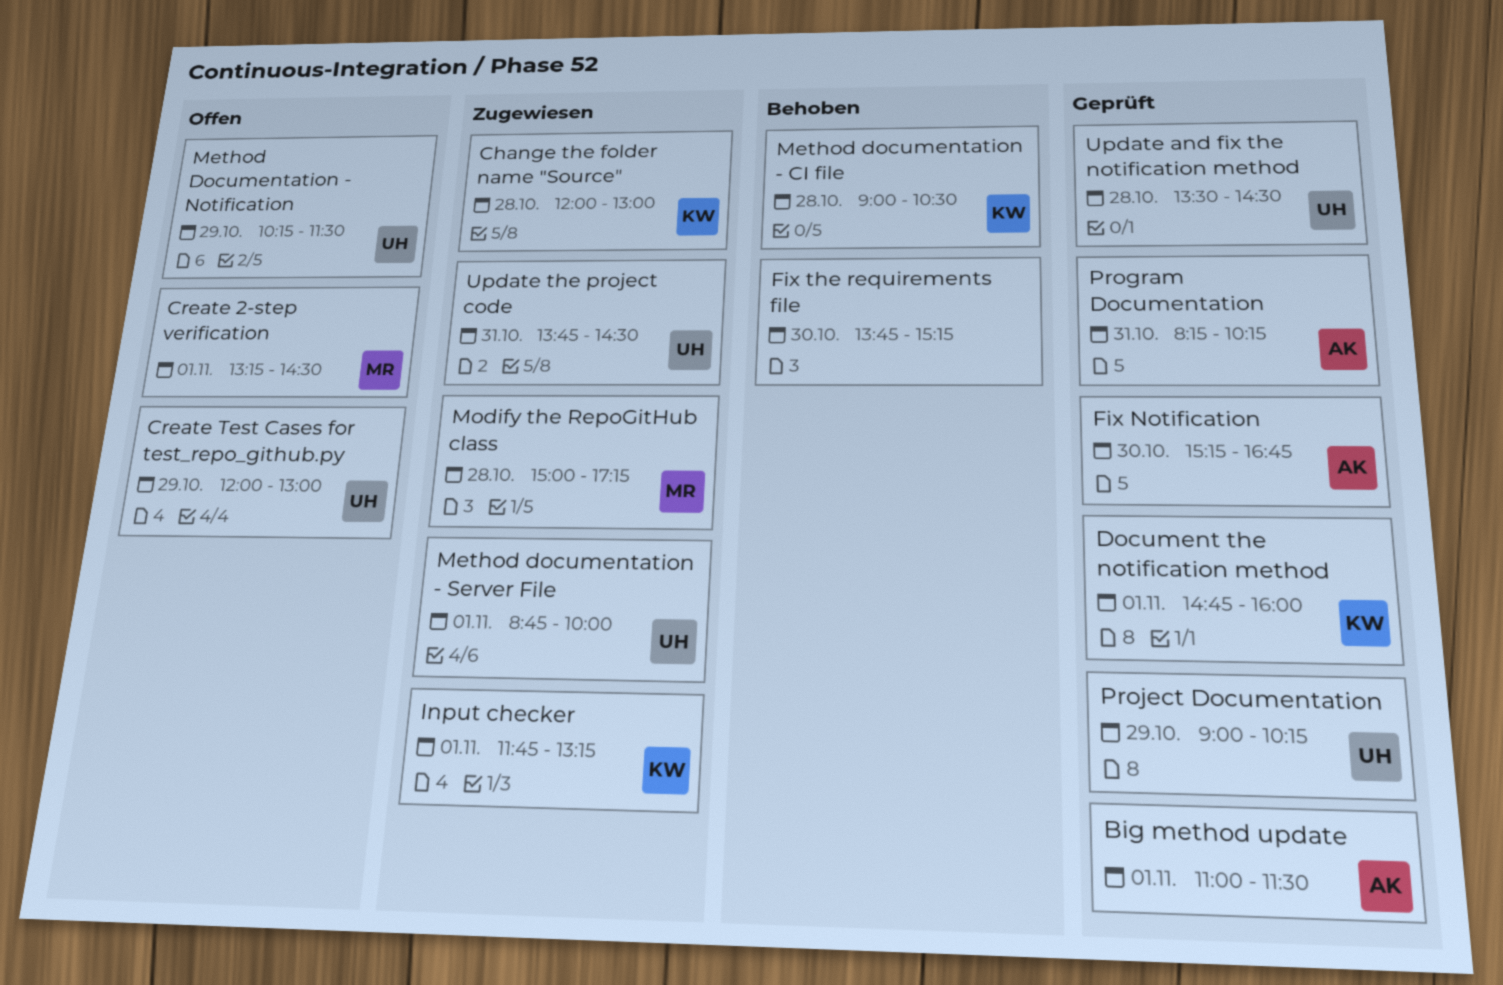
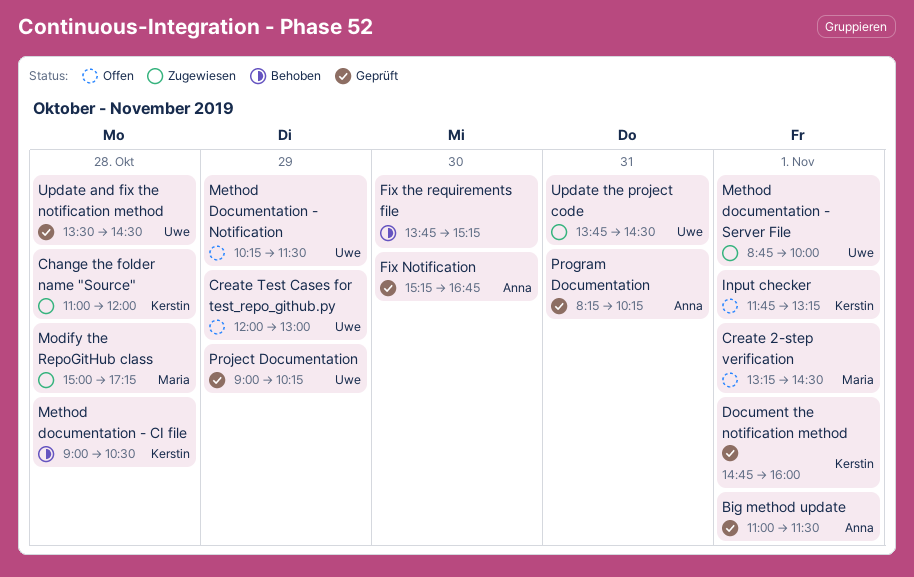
Change the folder name "Source", begins: 12:00 -> 11:00
Change the folder name "Source", ends: 13:00 -> 12:00
Input checker, status: Zugewiesen -> Offen

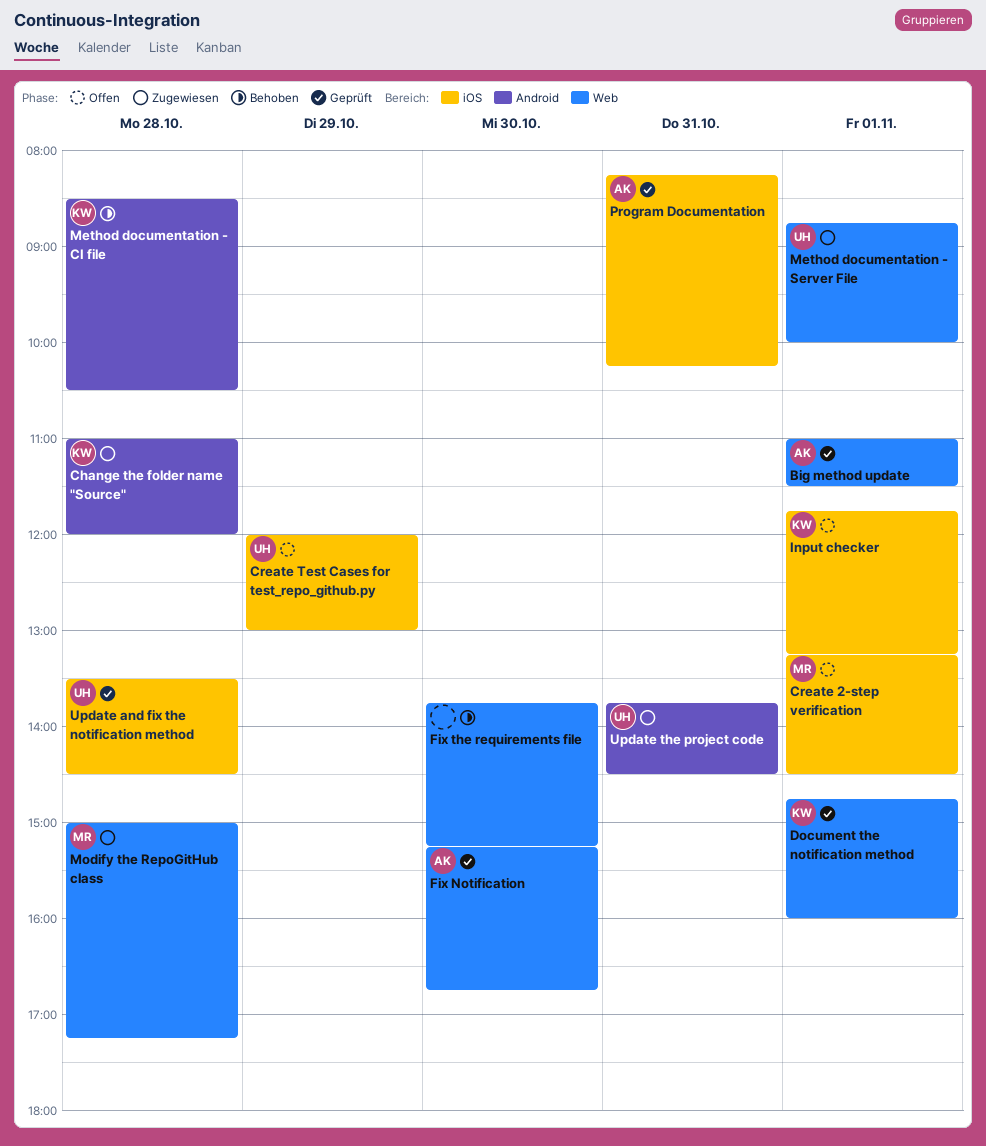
Method documentation - CI file, begins: 09:00 -> 08:30
Method Documentation - Notification: present -> none
Project Documentation: present -> none

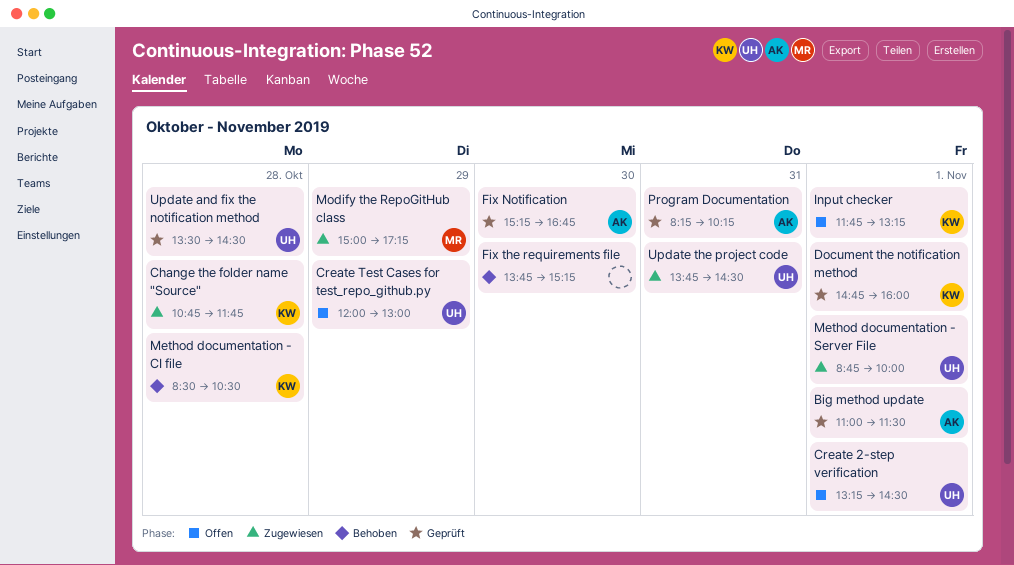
Change the folder name "Source", begins: 11:00 -> 10:45
Change the folder name "Source", ends: 12:00 -> 11:45
Create 2-step verification, owner: MR -> UH
Modify the RepoGitHub class, day: Oct 28 -> Oct 29

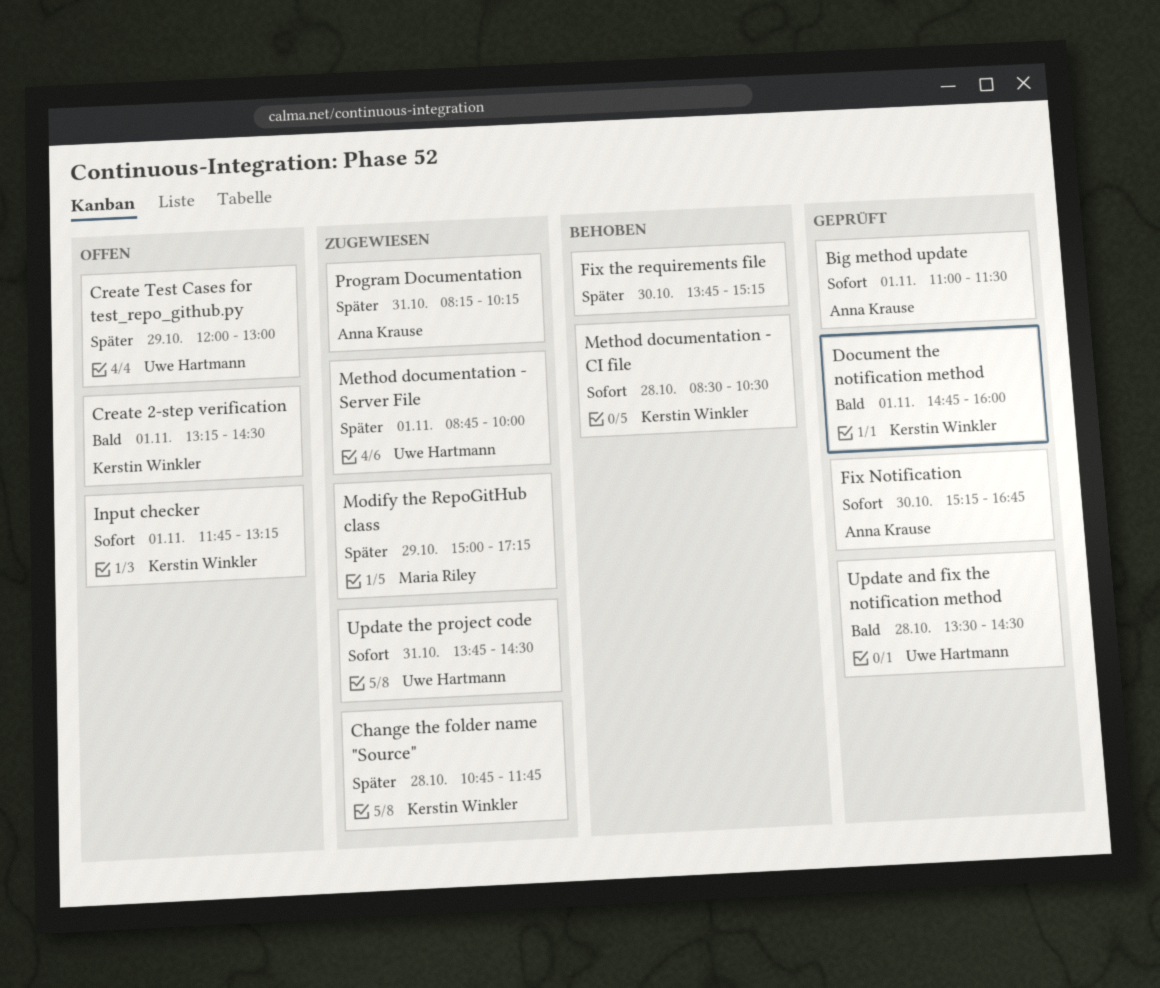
Create 2-step verification, owner: Uwe Hartmann -> Kerstin Winkler
Program Documentation, status: Geprüft -> Zugewiesen

